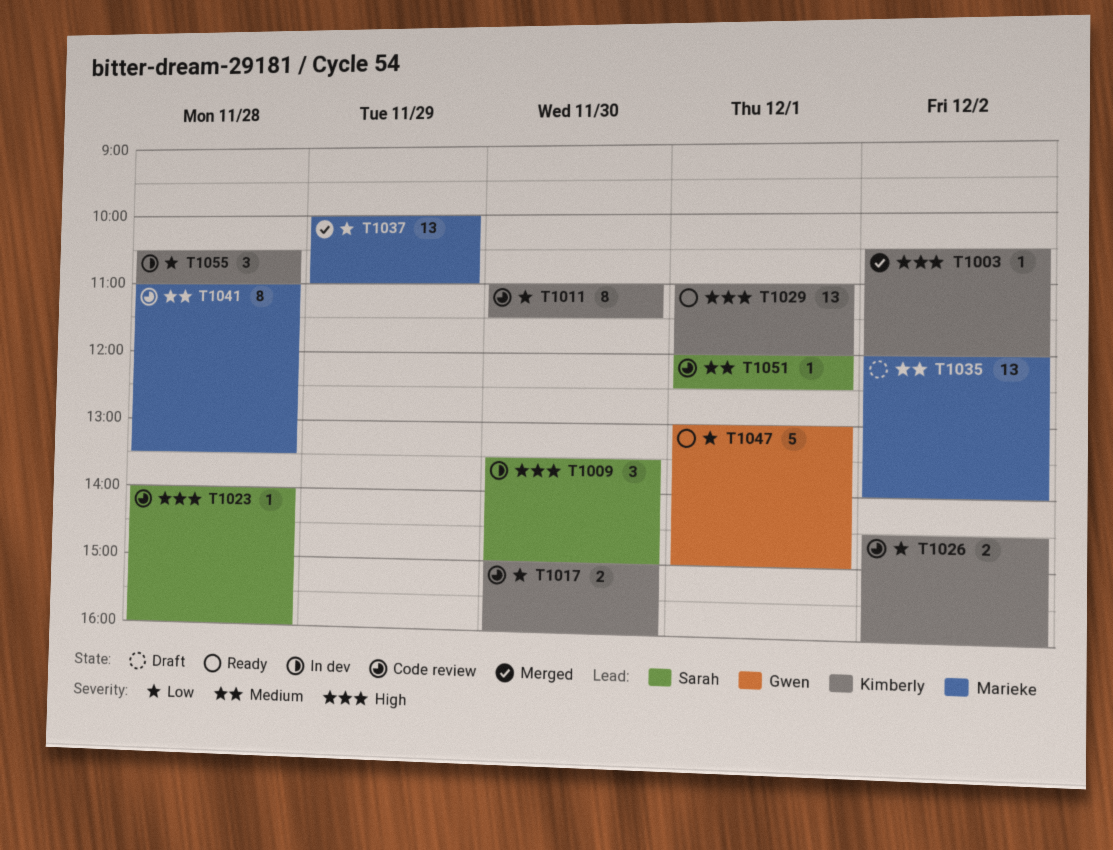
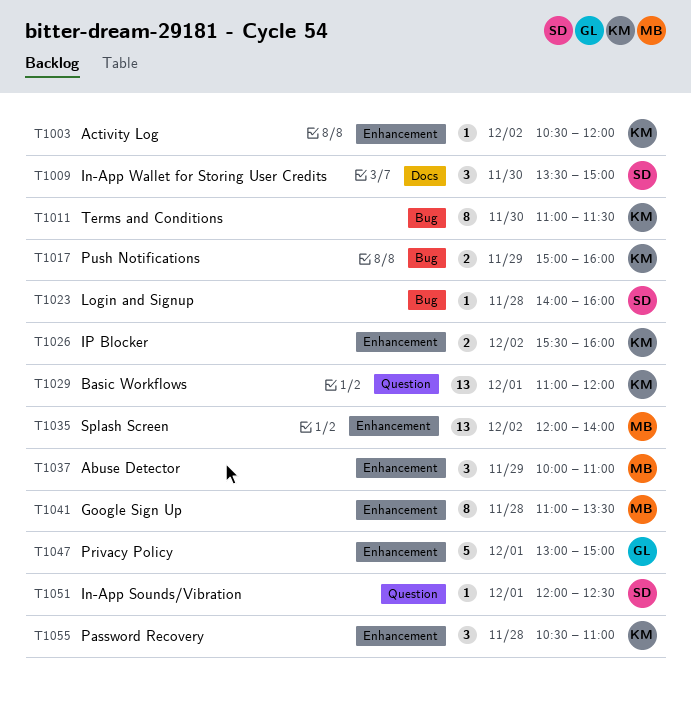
T1017, day: Nov 30 -> Nov 29
T1026, begins: 14:30 -> 15:30
T1037, estimate: 13 -> 3

